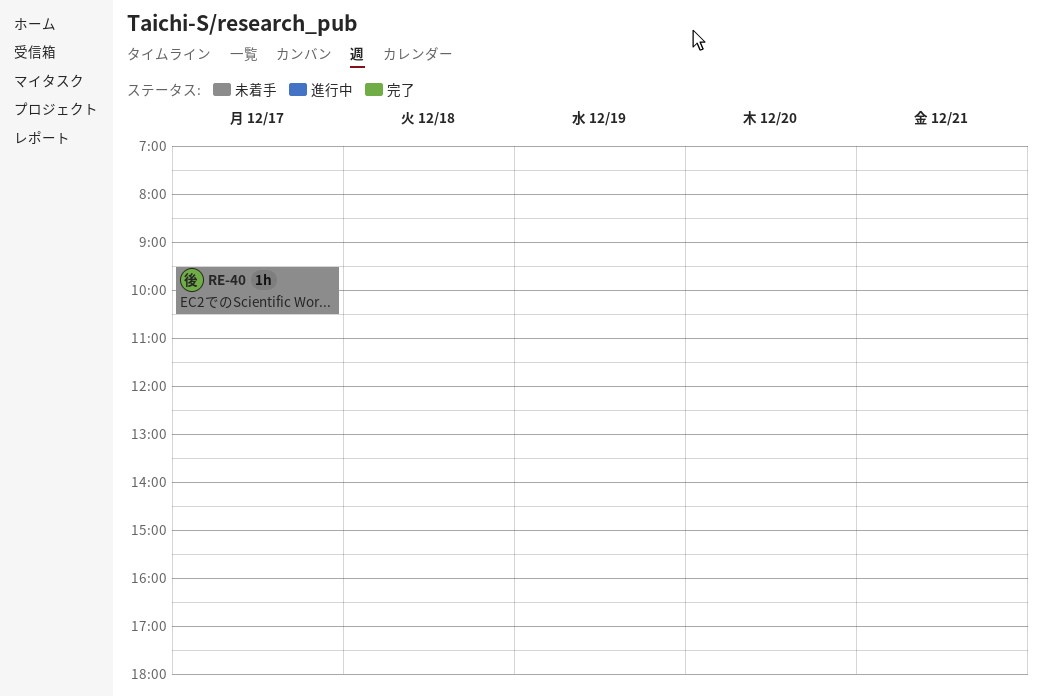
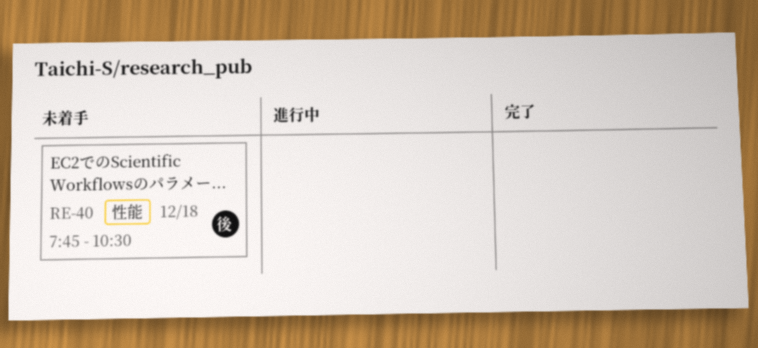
RE-40, day: Dec 17 -> Dec 18
RE-40, begins: 09:30 -> 07:45

